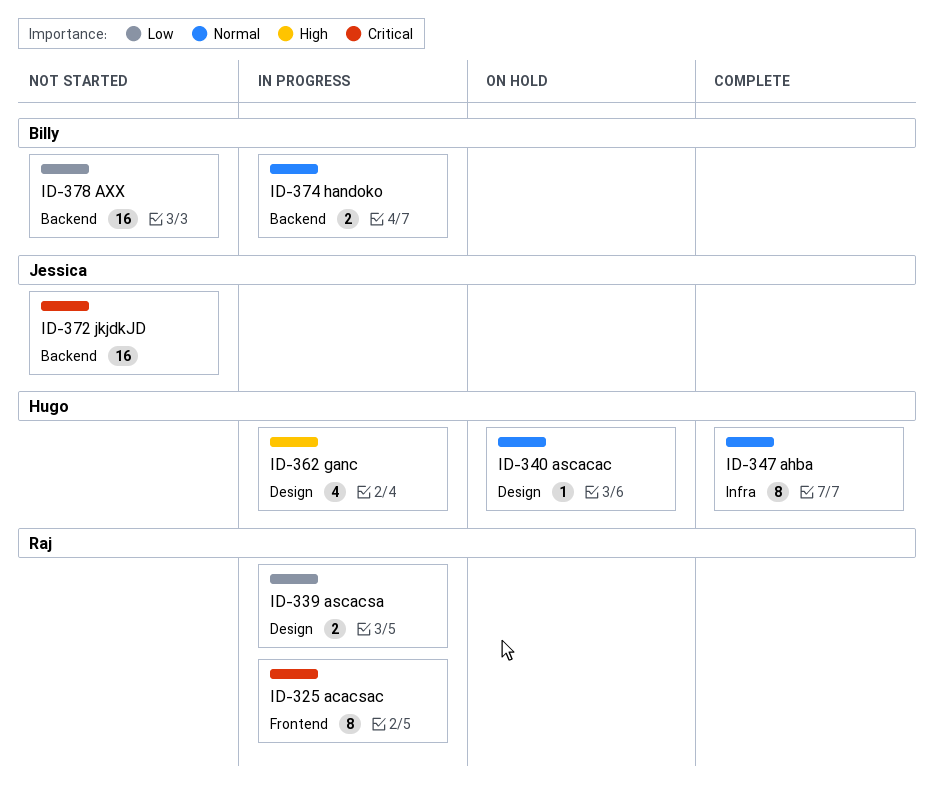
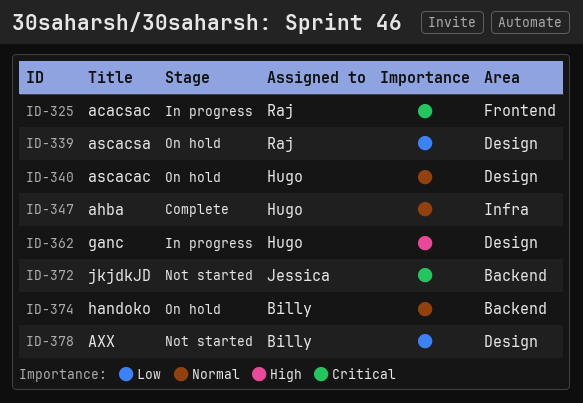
ID-339, status: In progress -> On hold
ID-374, status: In progress -> On hold
ID-378, label: Backend -> Design

